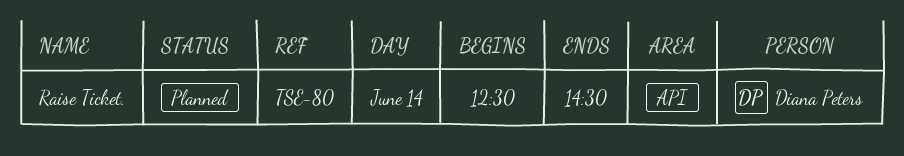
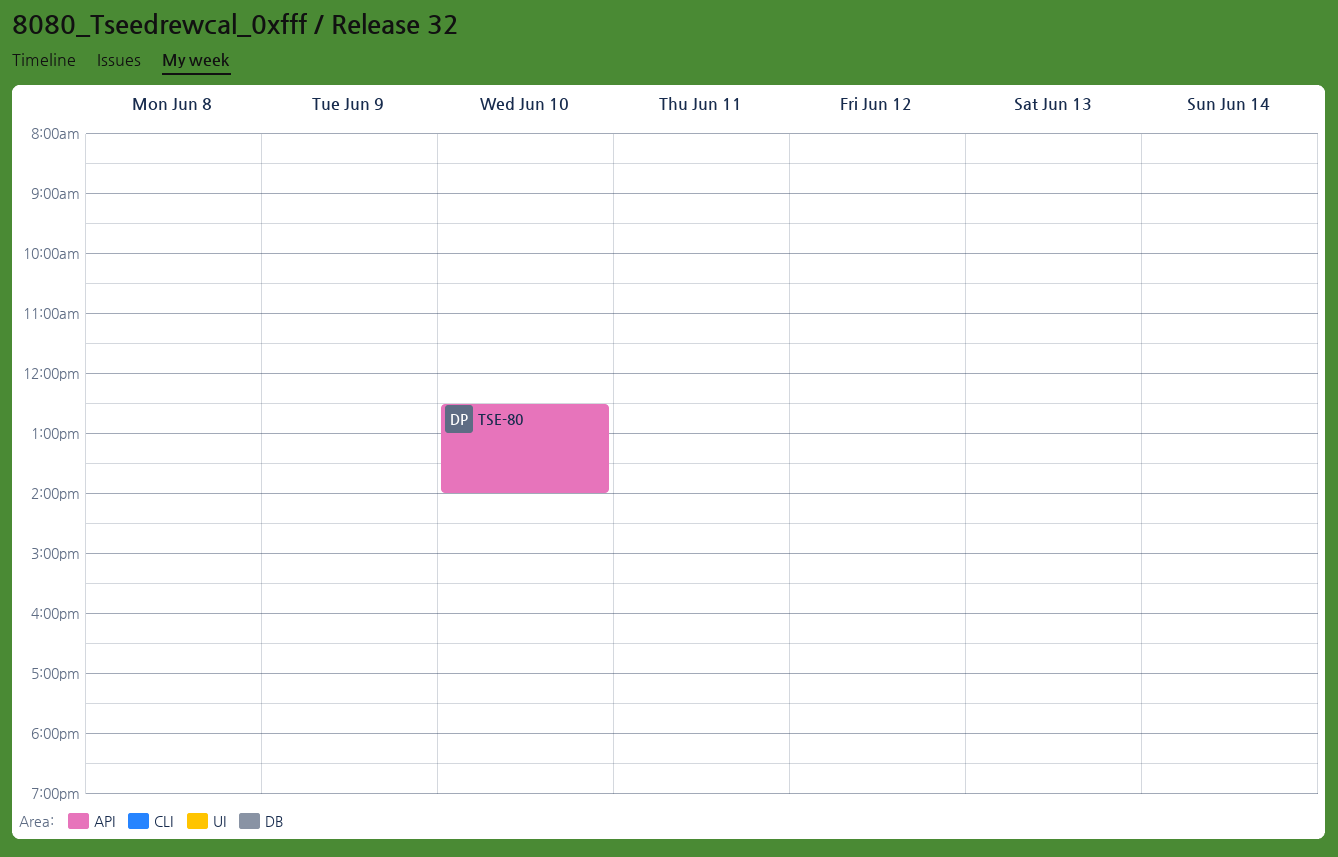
TSE-80, day: Jun 14 -> Jun 10
TSE-80, ends: 14:30 -> 14:00

